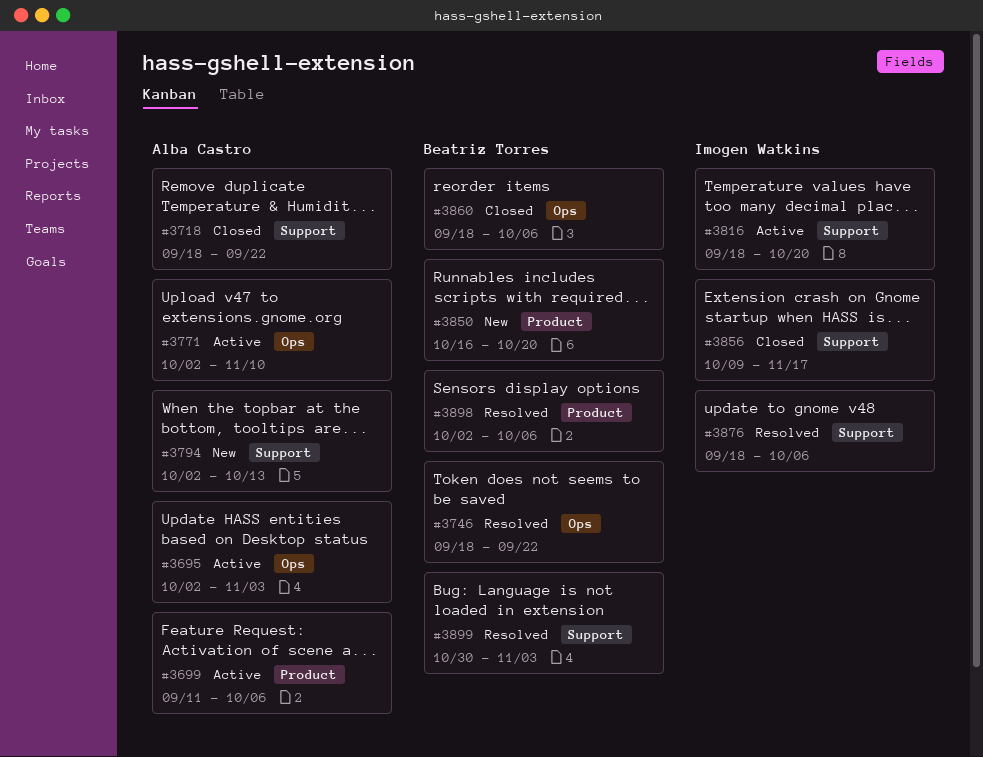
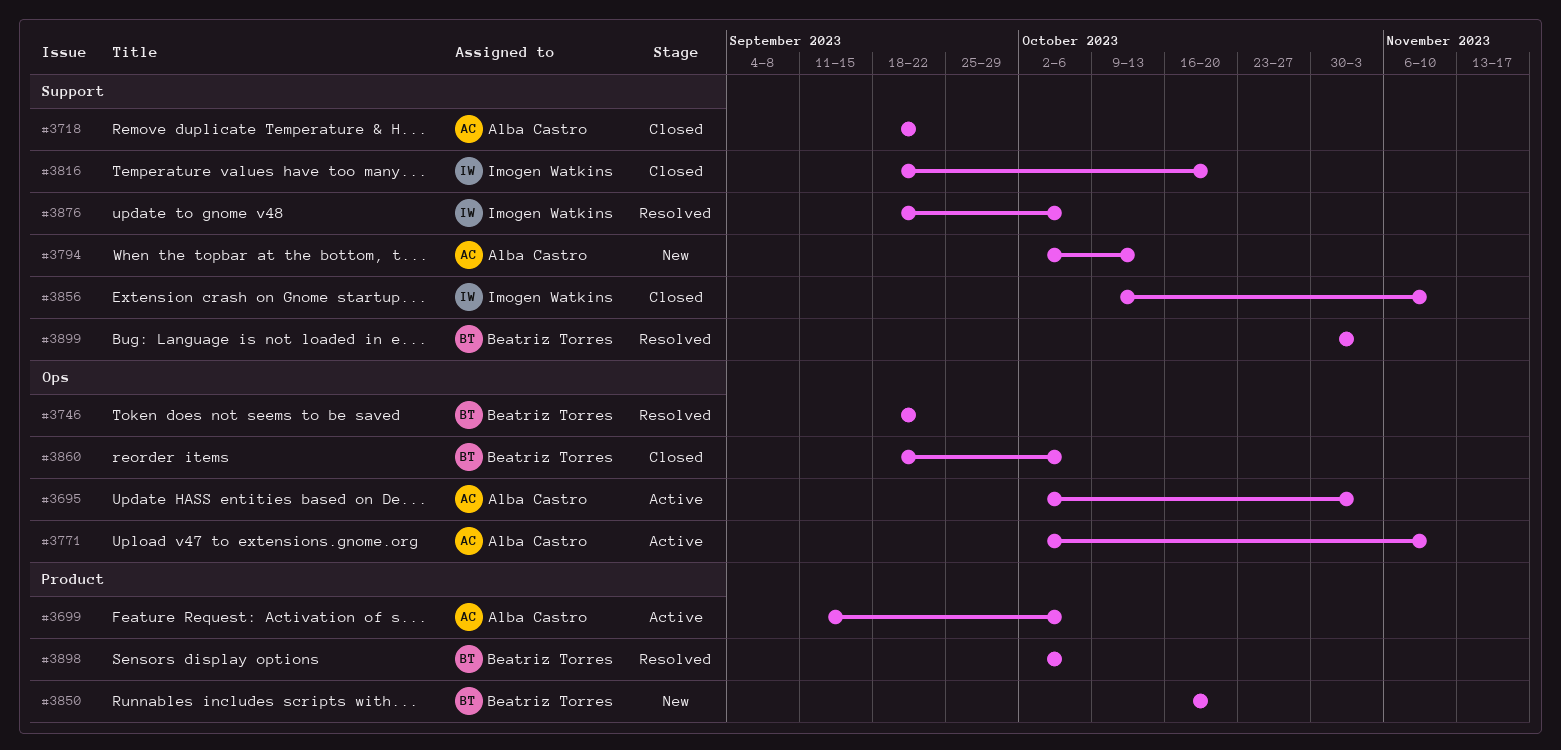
#3816, status: Active -> Closed
#3856, due: Nov 17 -> Nov 10

